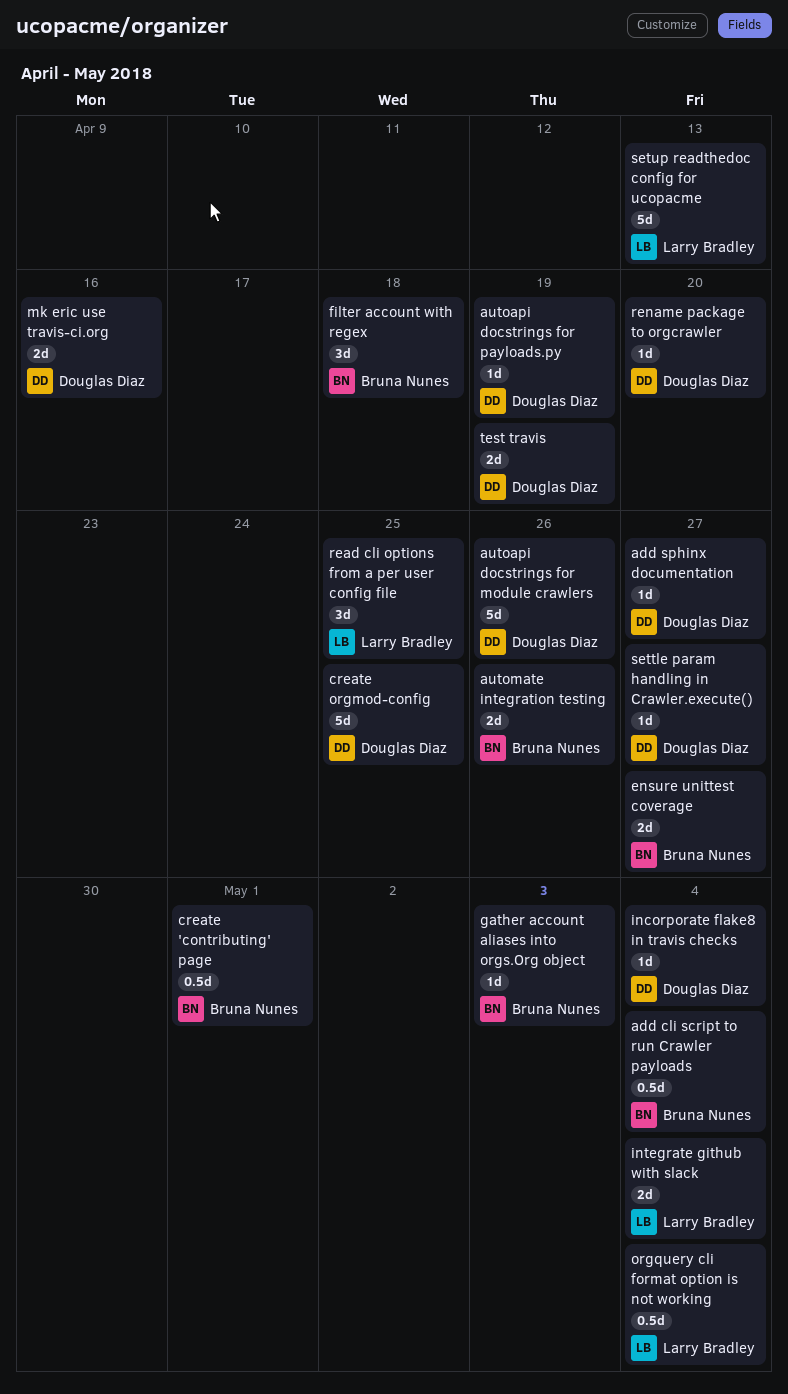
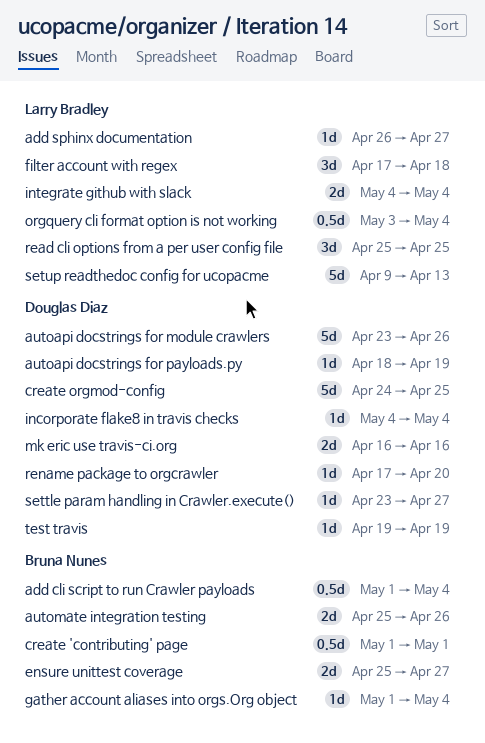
add sphinx documentation, owner: Douglas Diaz -> Larry Bradley
filter account with regex, owner: Bruna Nunes -> Larry Bradley
gather account aliases into orgs.Org object, due: May 3 -> May 4
test travis, estimate: 2d -> 1d

